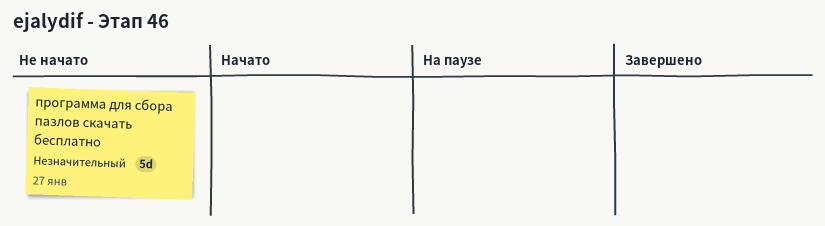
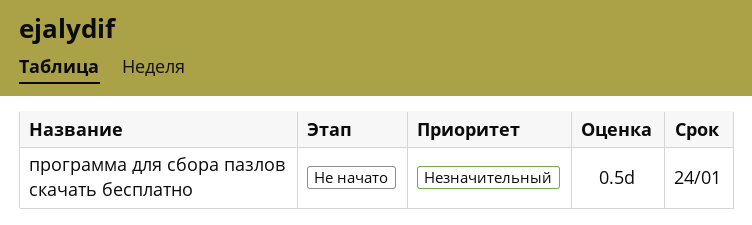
программа для сбора пазлов скачать бесплатно, estimate: 5d -> 0.5d
программа для сбора пазлов скачать бесплатно, due: Jan 27 -> Jan 24

